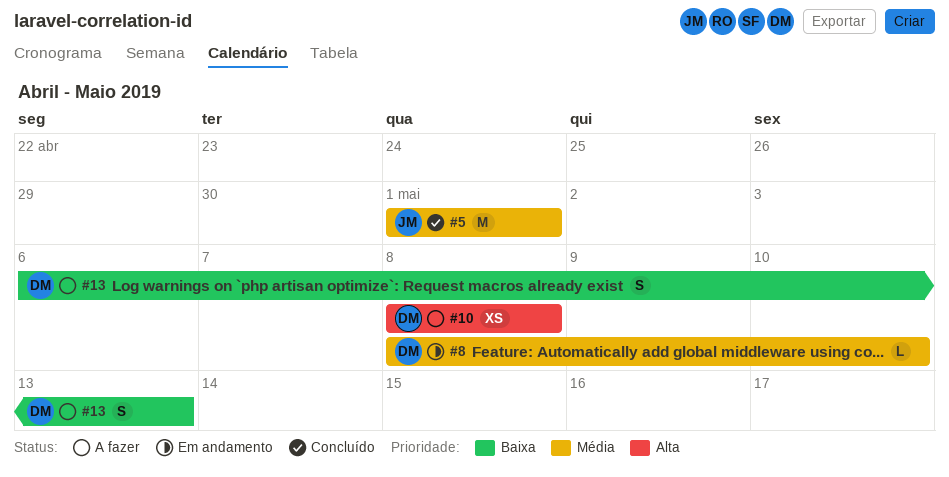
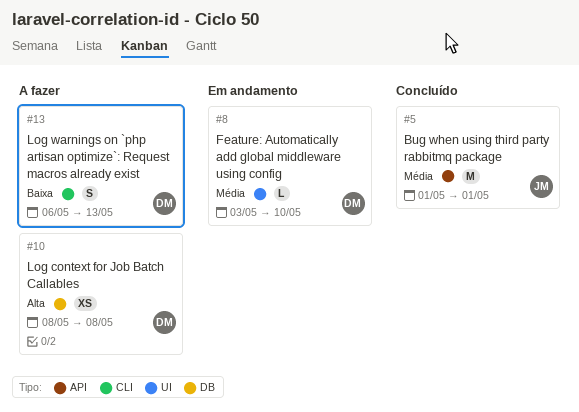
#8, start: May 8 -> May 3

